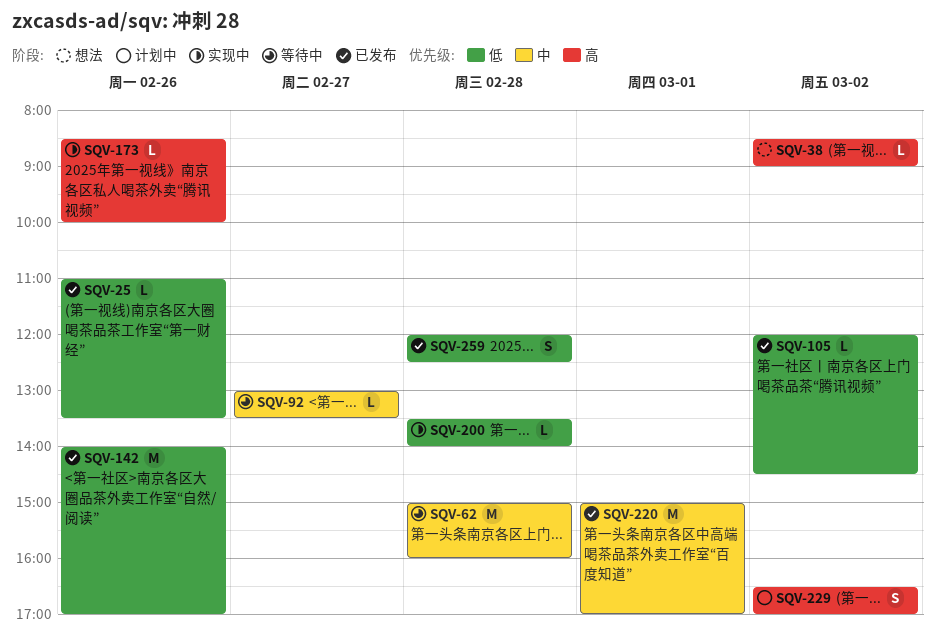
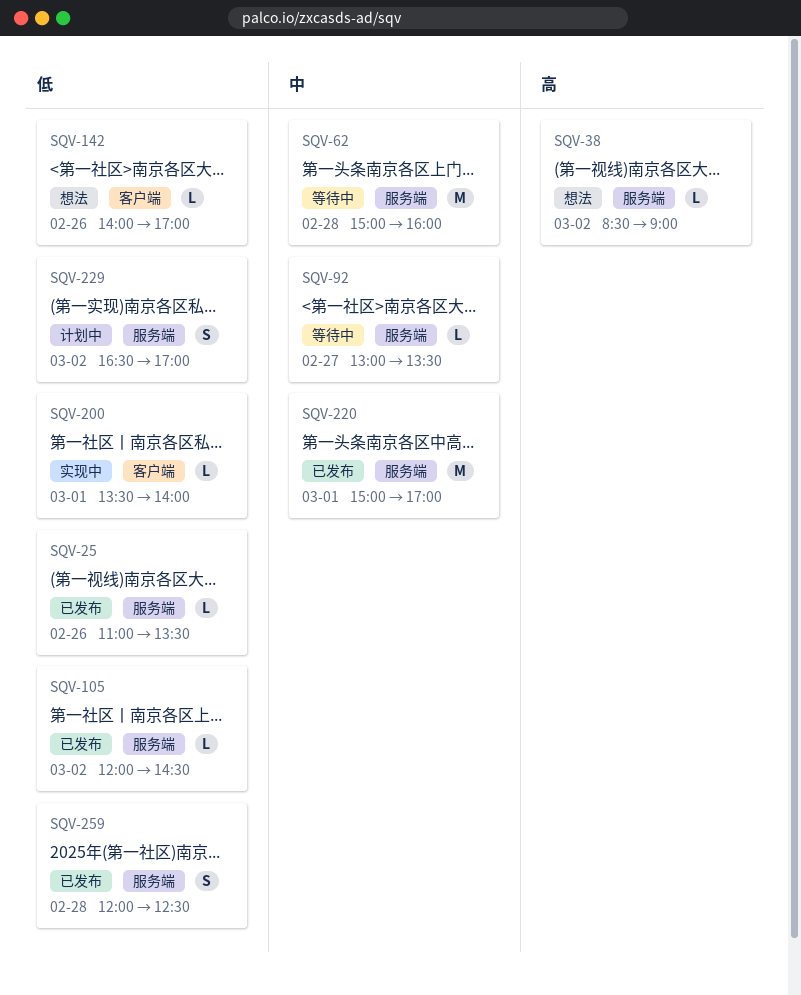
SQV-142, status: 已发布 -> 想法
SQV-142, estimate: M -> L
SQV-173: present -> none
SQV-200, day: Feb 28 -> Mar 1
SQV-229, priority: 高 -> 低

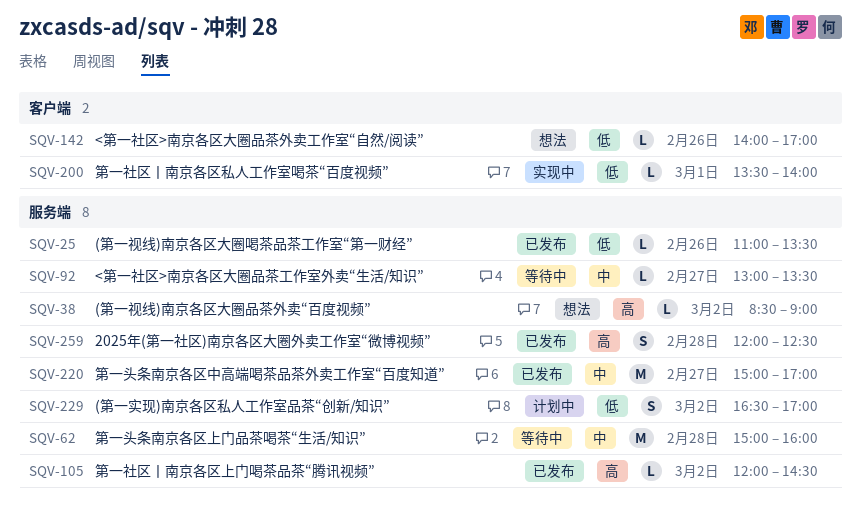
SQV-105, priority: 低 -> 高
SQV-220, day: Mar 1 -> Feb 27
SQV-259, priority: 低 -> 高

